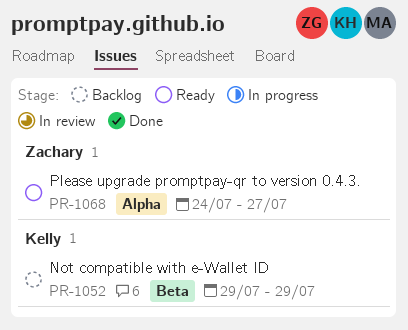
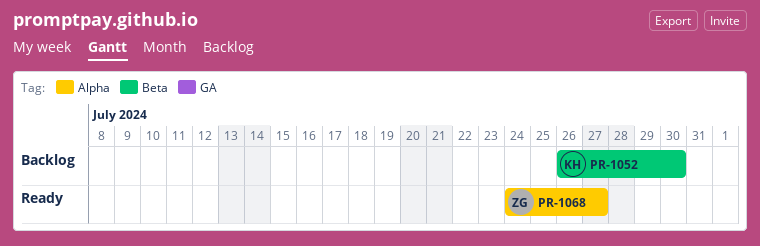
PR-1052, start: Jul 29 -> Jul 26
PR-1052, due: Jul 29 -> Jul 30

